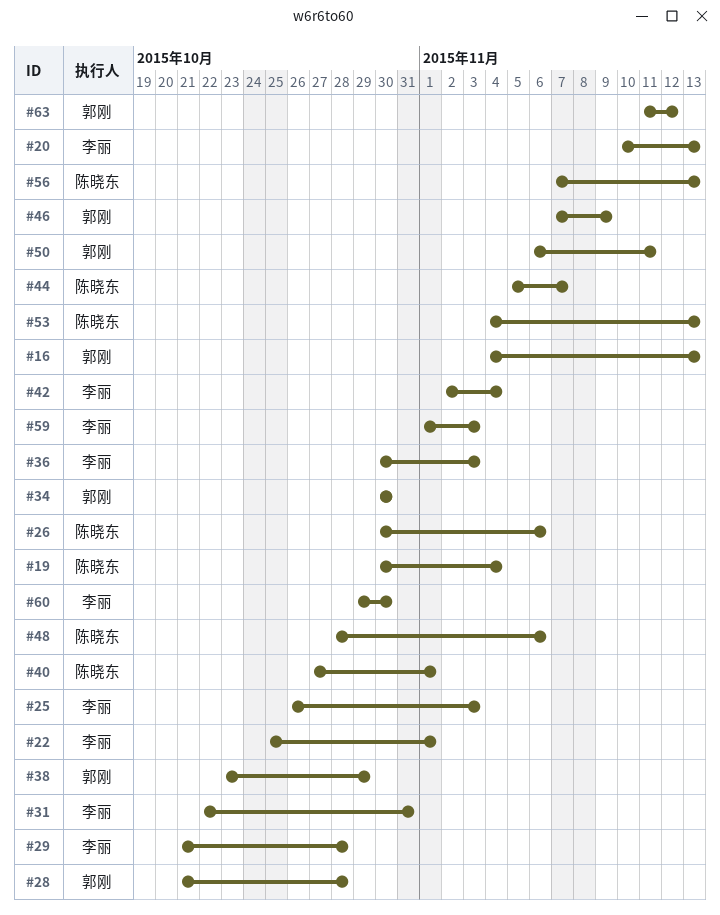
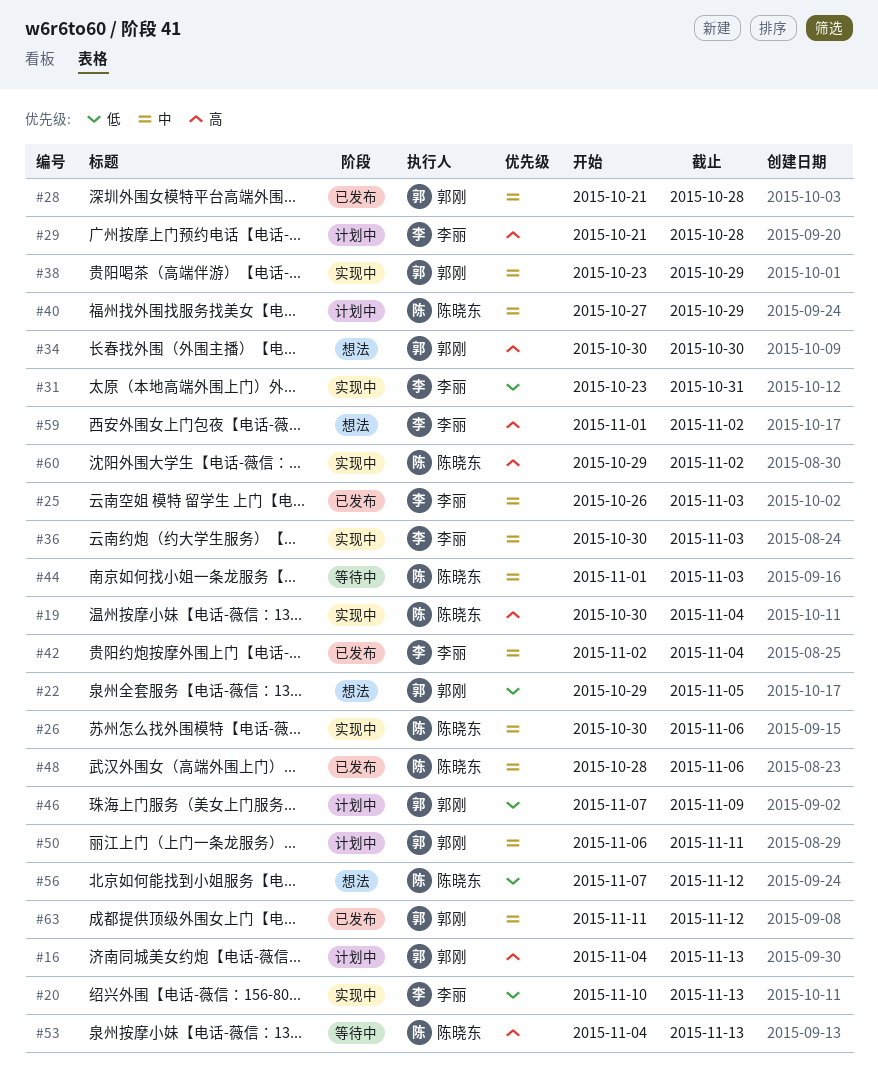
#22, owner: 李丽 -> 郭刚
#22, start: Oct 25 -> Oct 29
#22, due: Nov 1 -> Nov 5
#31, start: Oct 22 -> Oct 23
#40, due: Nov 1 -> Oct 29
#44, start: Nov 5 -> Nov 1
#44, due: Nov 7 -> Nov 3
#56, due: Nov 13 -> Nov 12
#59, due: Nov 3 -> Nov 2
#60, owner: 李丽 -> 陈晓东
#60, due: Oct 30 -> Nov 2

